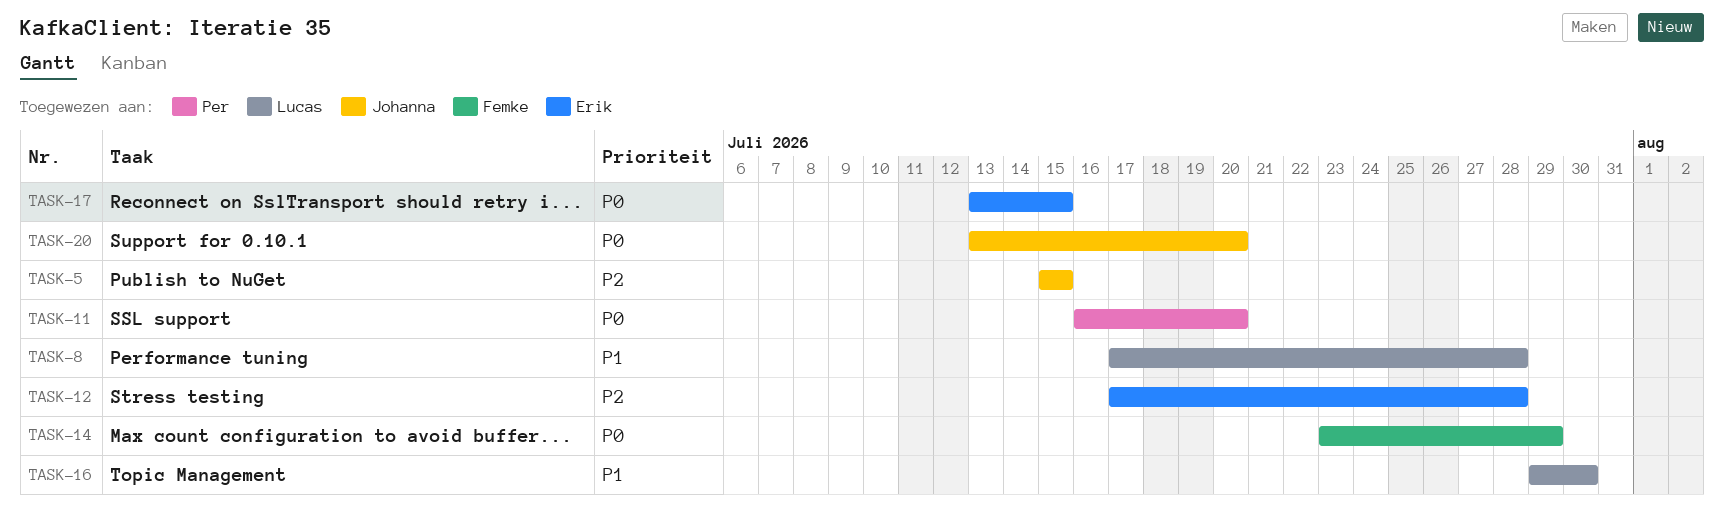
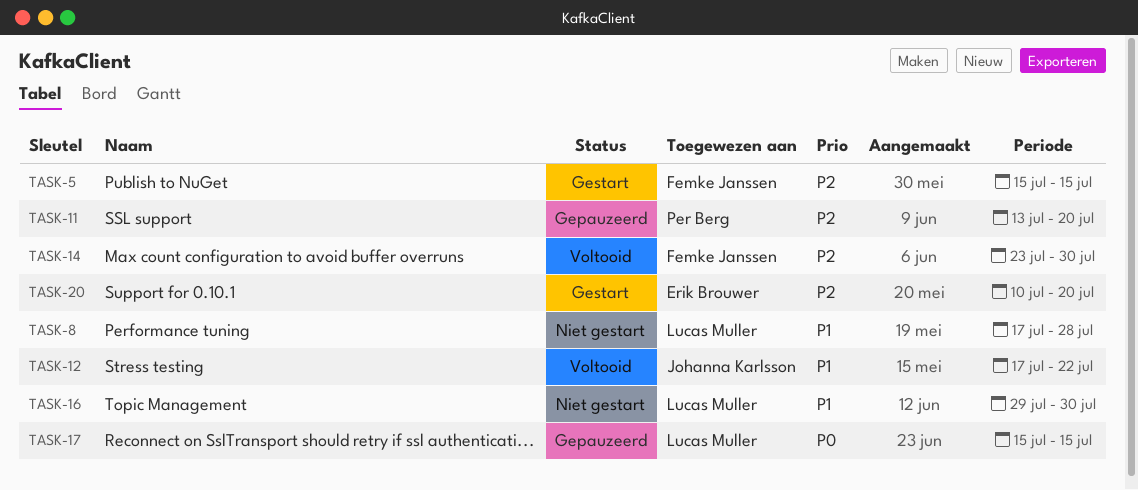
TASK-5, owner: Johanna Karlsson -> Femke Janssen
TASK-11, priority: P0 -> P2
TASK-11, start: Jul 16 -> Jul 13
TASK-12, owner: Erik Brouwer -> Johanna Karlsson
TASK-12, priority: P2 -> P1
TASK-12, due: Jul 28 -> Jul 22
TASK-14, priority: P0 -> P2
TASK-14, due: Jul 29 -> Jul 30
TASK-17, owner: Erik Brouwer -> Lucas Muller
TASK-17, start: Jul 13 -> Jul 15
TASK-20, owner: Johanna Karlsson -> Erik Brouwer
TASK-20, priority: P0 -> P2
TASK-20, start: Jul 13 -> Jul 10

